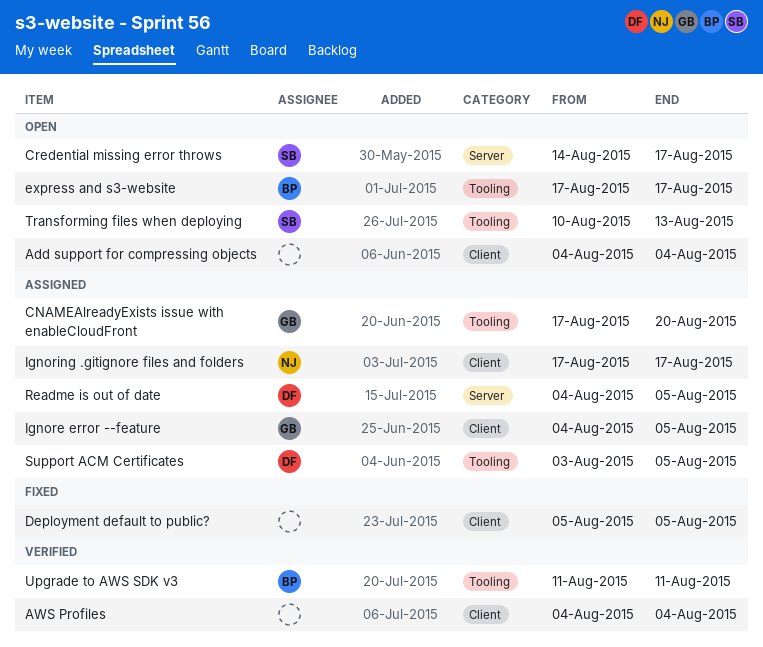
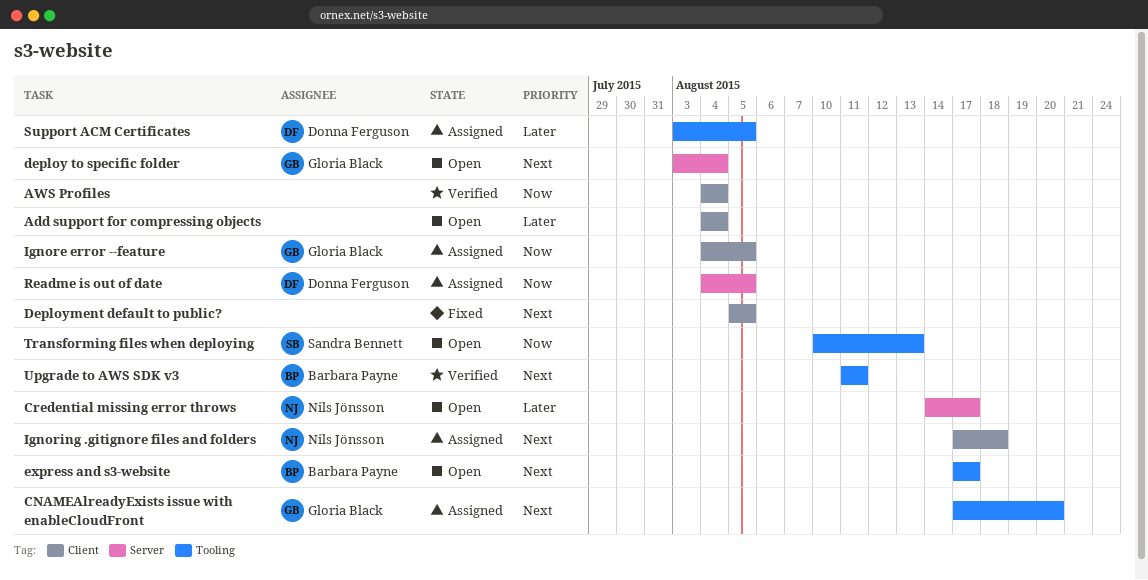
Credential missing error throws, owner: Sandra Bennett -> Nils Jönsson
deploy to specific folder: none -> present
Ignoring .gitignore files and folders, due: Aug 17 -> Aug 18

